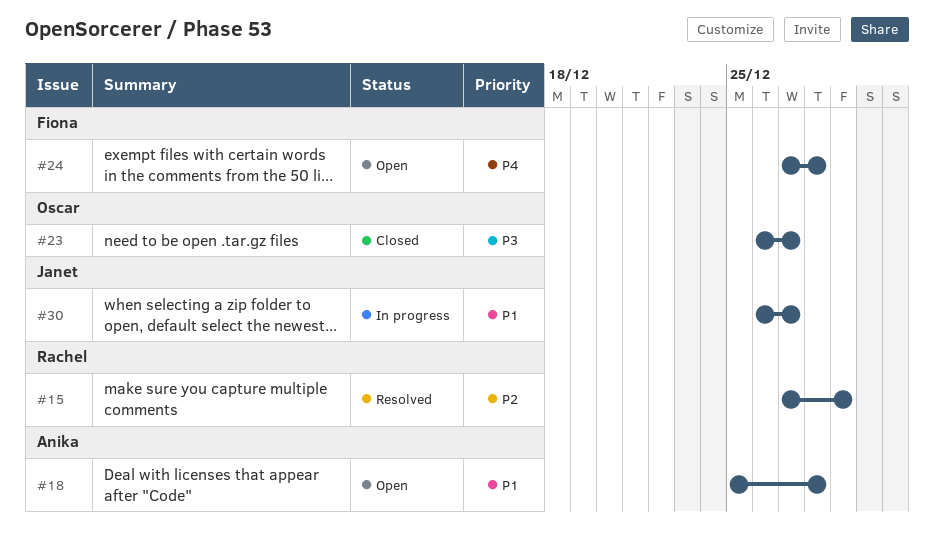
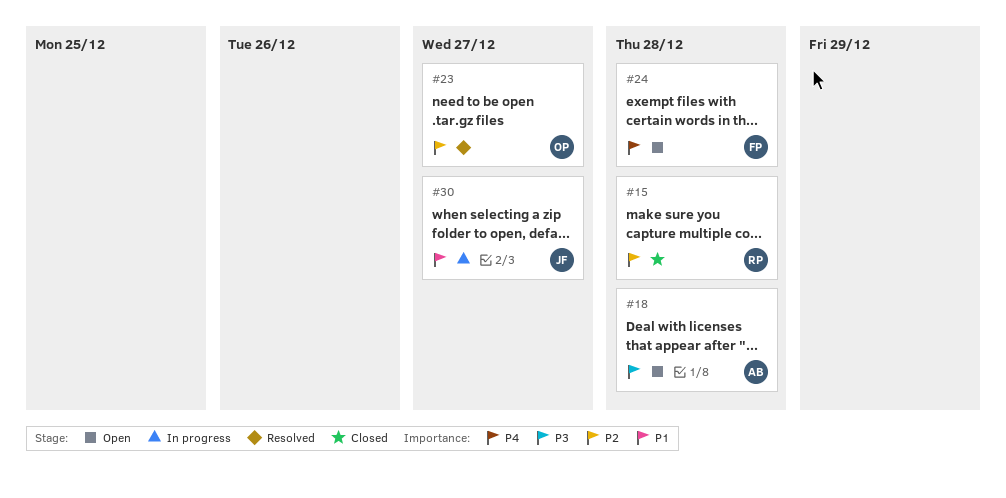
#15, status: Resolved -> Closed
#15, due: Dec 29 -> Dec 28
#18, priority: P1 -> P3
#23, status: Closed -> Resolved
#23, priority: P3 -> P2

